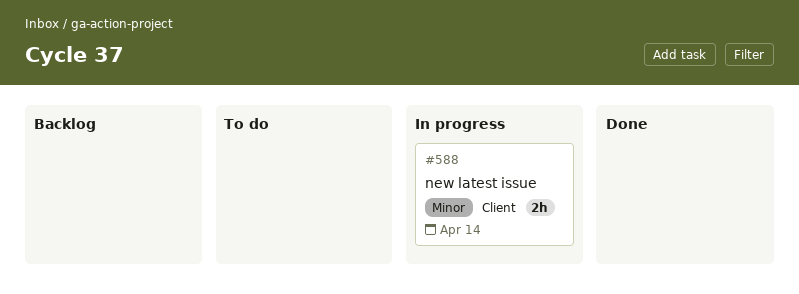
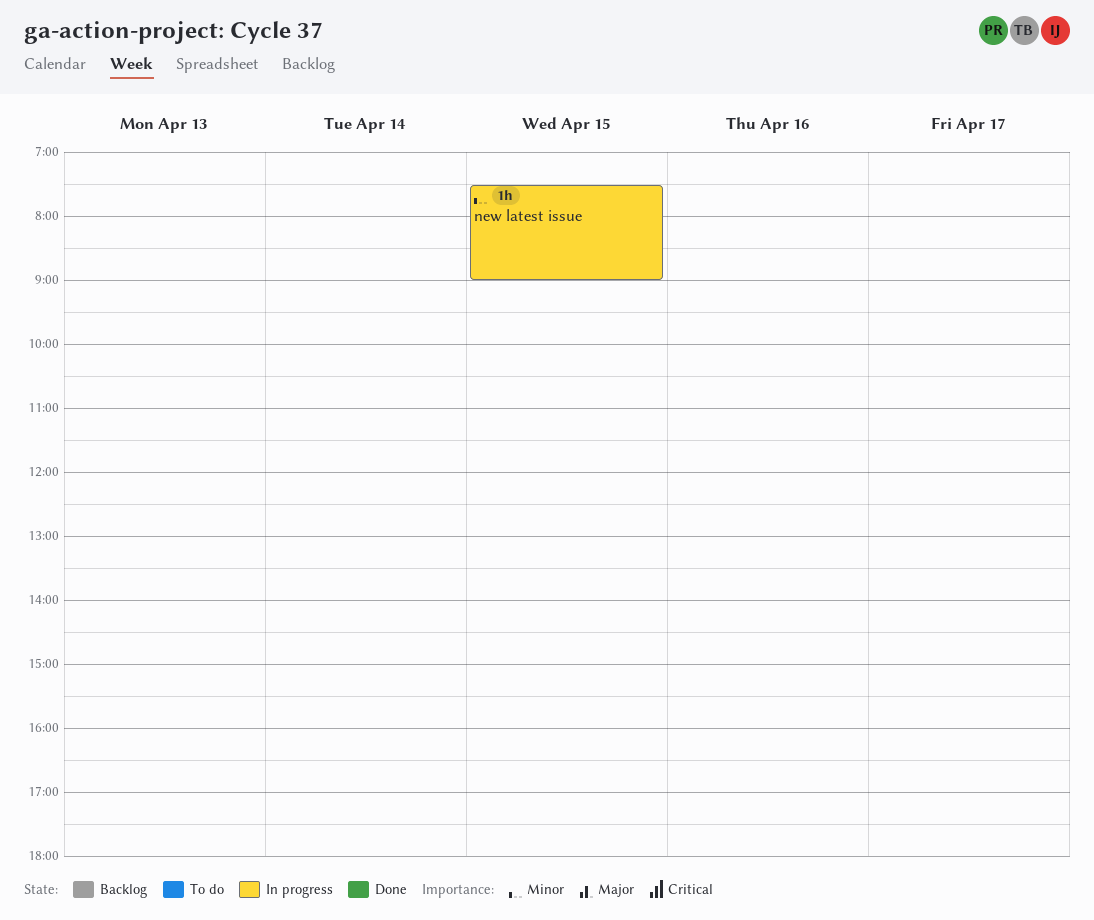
new latest issue, estimate: 2h -> 1h
new latest issue, day: Apr 14 -> Apr 15

